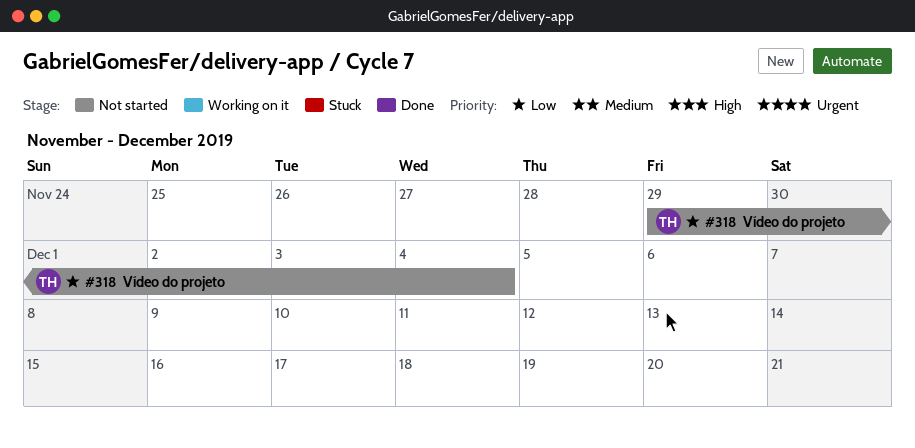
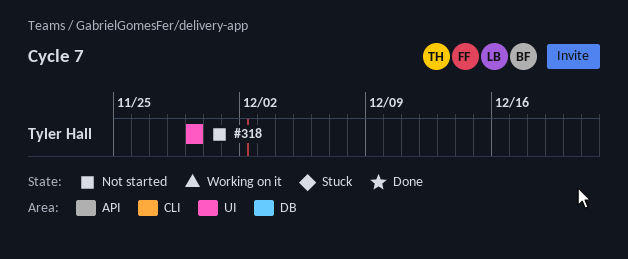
#318, due: Dec 4 -> Nov 29

